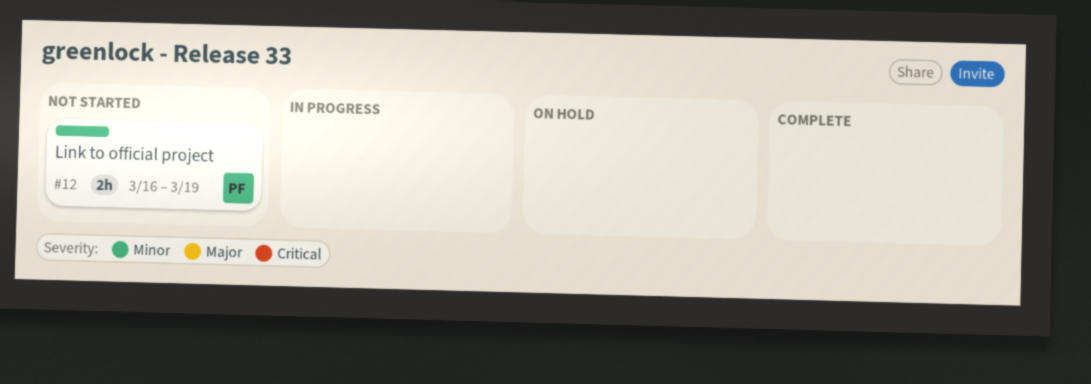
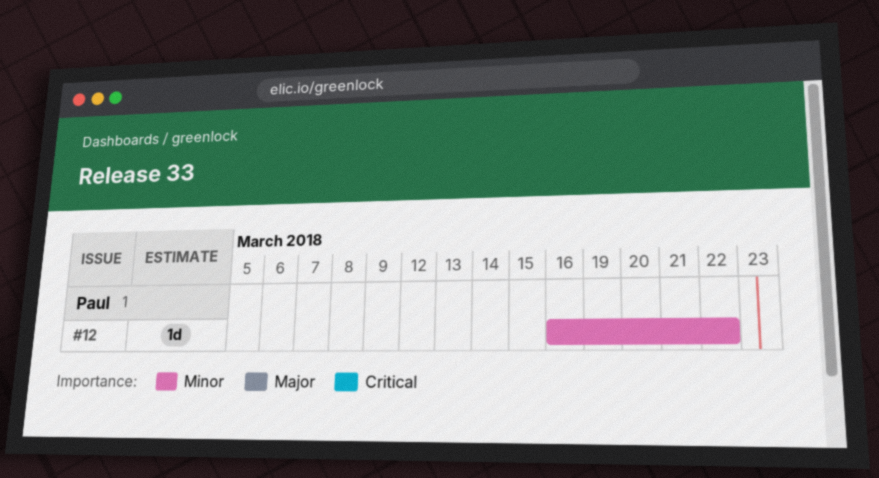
#12, estimate: 2h -> 1d
#12, due: Mar 19 -> Mar 22

